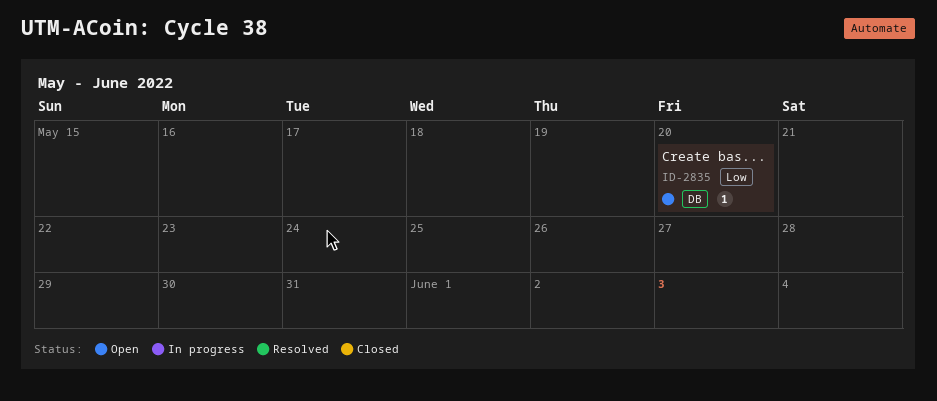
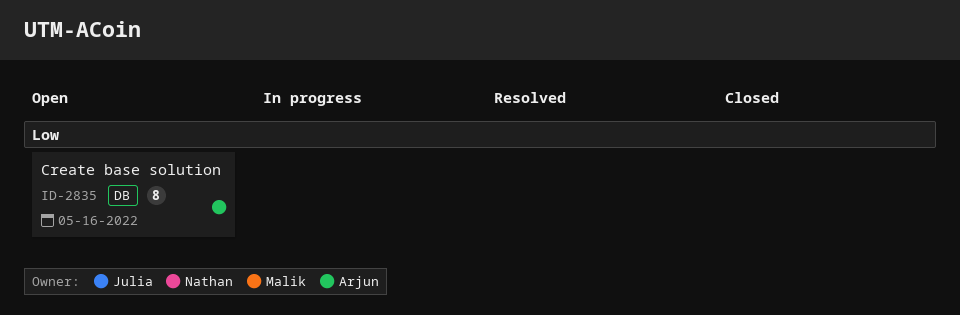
ID-2835, estimate: 1 -> 8
ID-2835, due: May 20 -> May 16

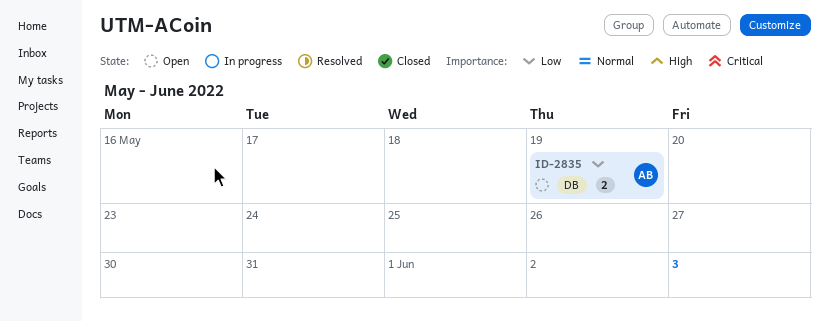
ID-2835, estimate: 8 -> 2
ID-2835, due: May 16 -> May 19

